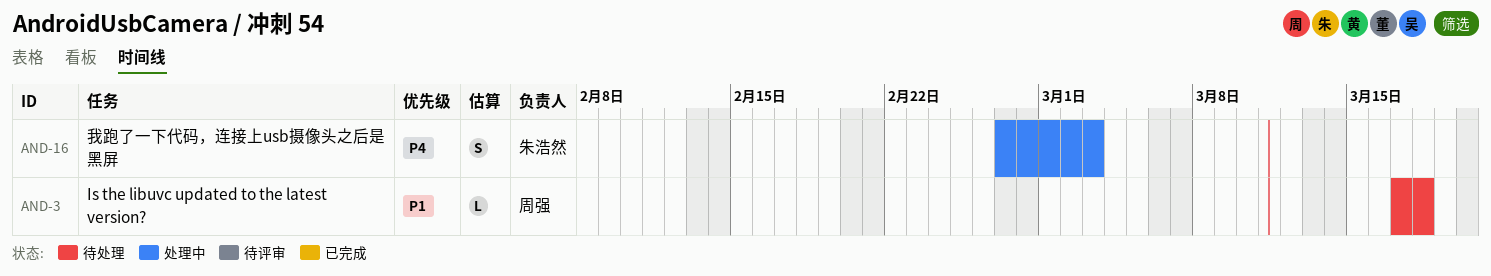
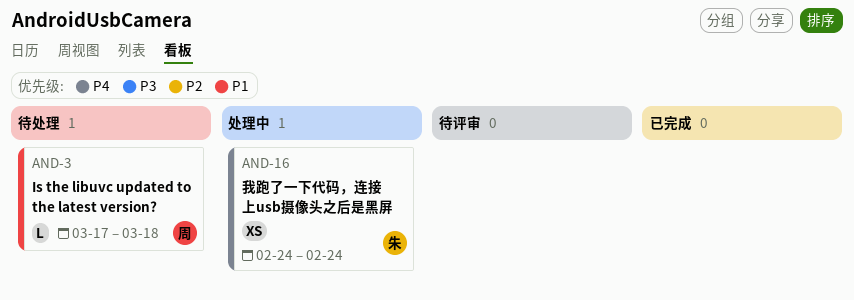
AND-16, estimate: S -> XS
AND-16, start: Feb 27 -> Feb 24
AND-16, due: Mar 3 -> Feb 24

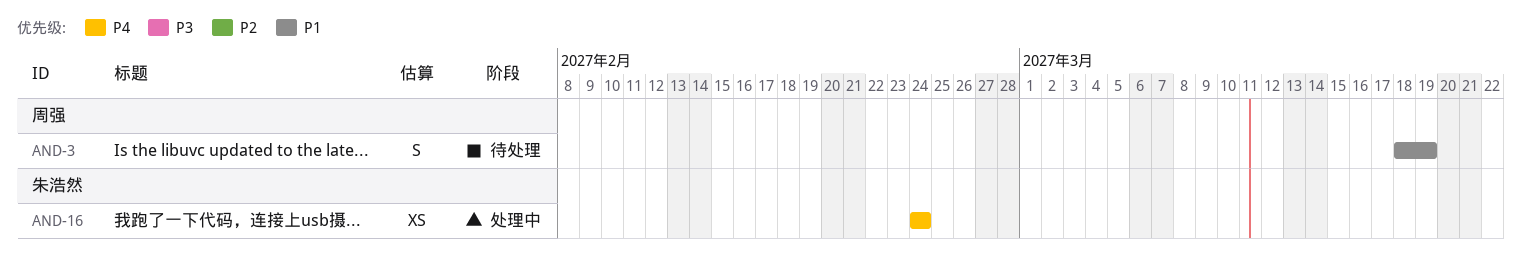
AND-3, estimate: L -> S
AND-3, start: Mar 17 -> Mar 18
AND-3, due: Mar 18 -> Mar 19

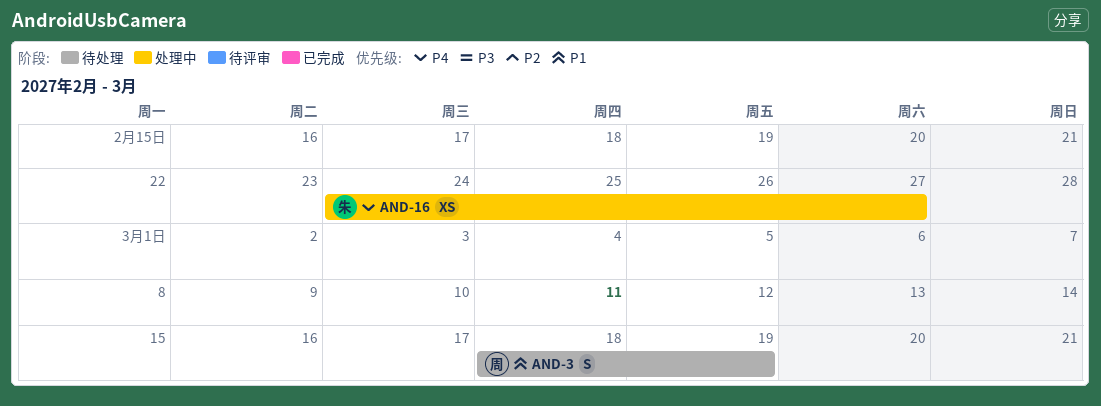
AND-16, due: Feb 24 -> Feb 27

